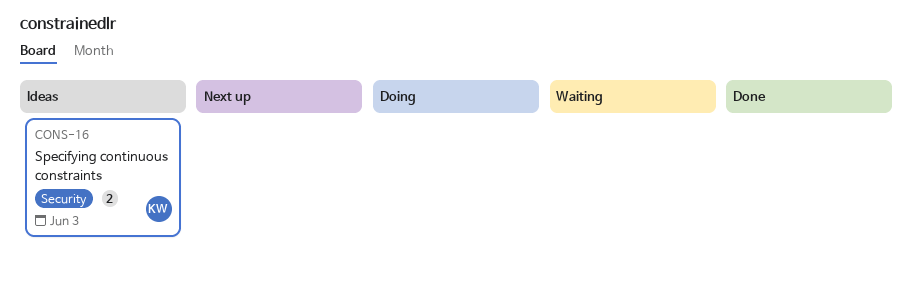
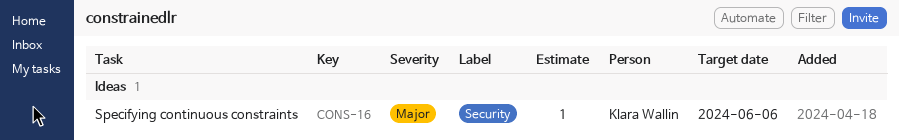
CONS-16, estimate: 2 -> 1
CONS-16, due: Jun 3 -> Jun 6

